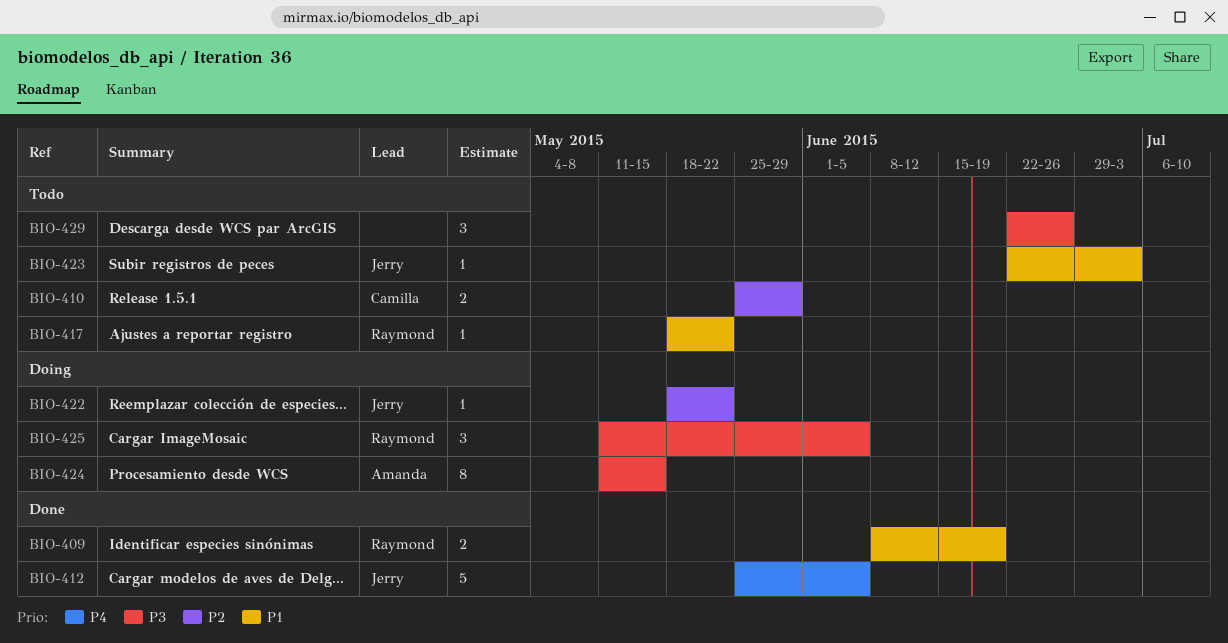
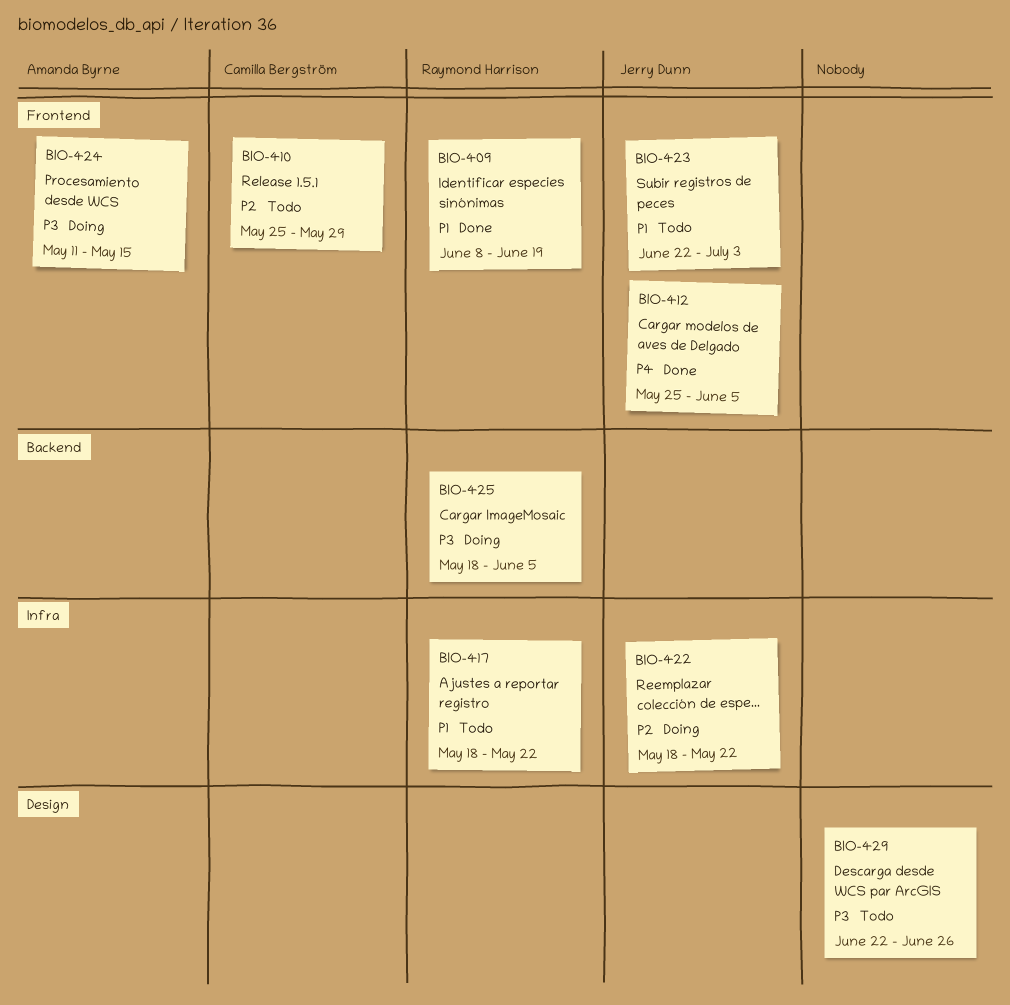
BIO-425, start: May 11 -> May 18

